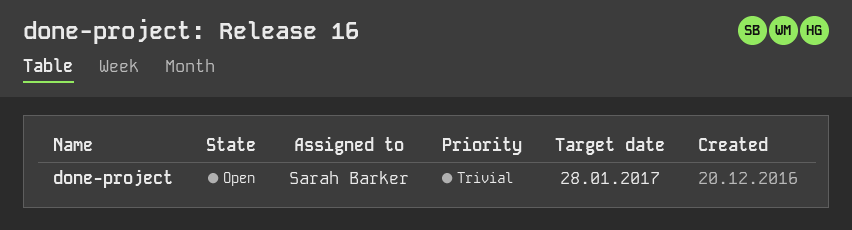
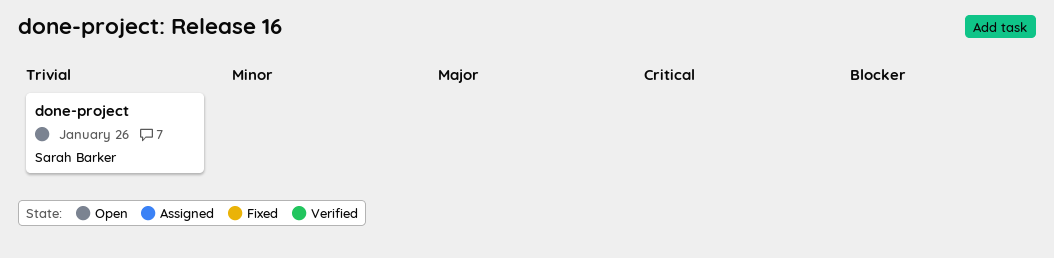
done-project, due: Jan 28 -> Jan 26

